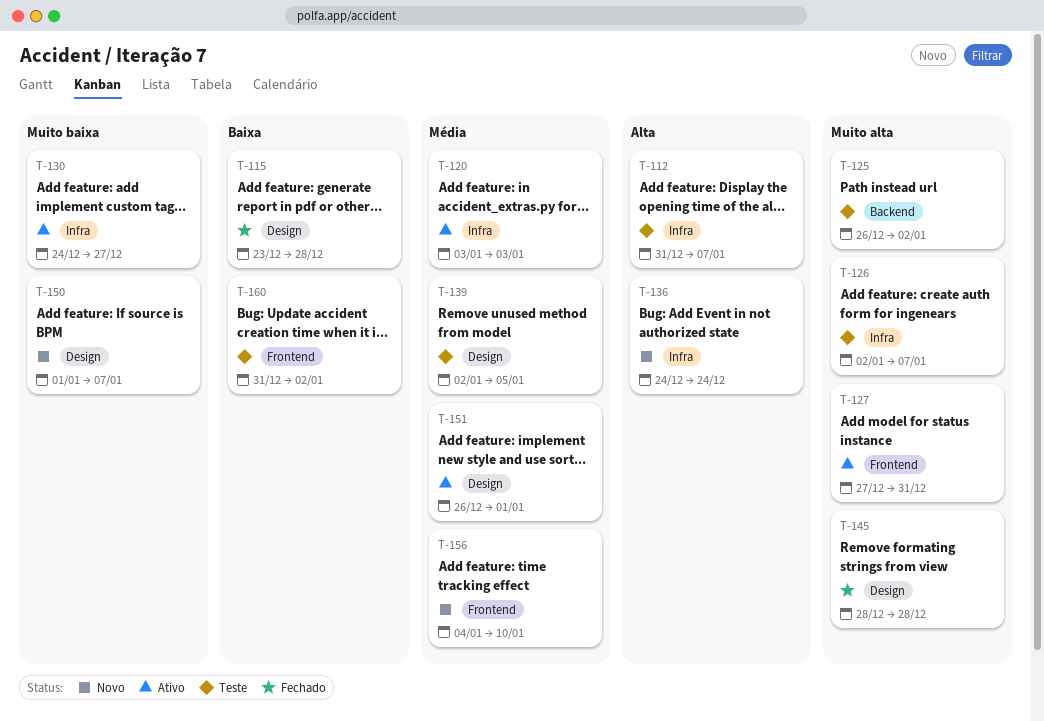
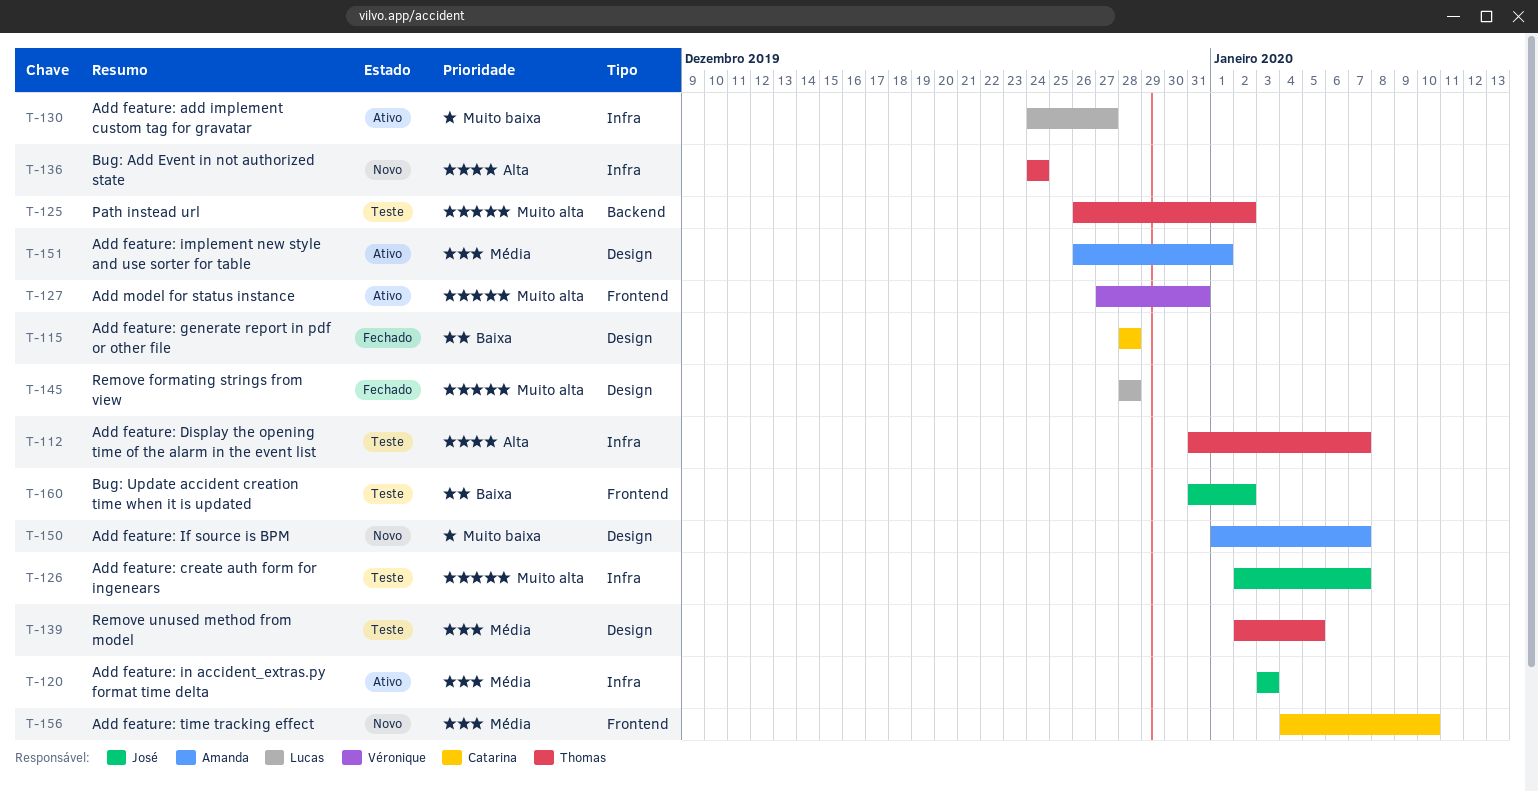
T-115, start: Dec 23 -> Dec 28

